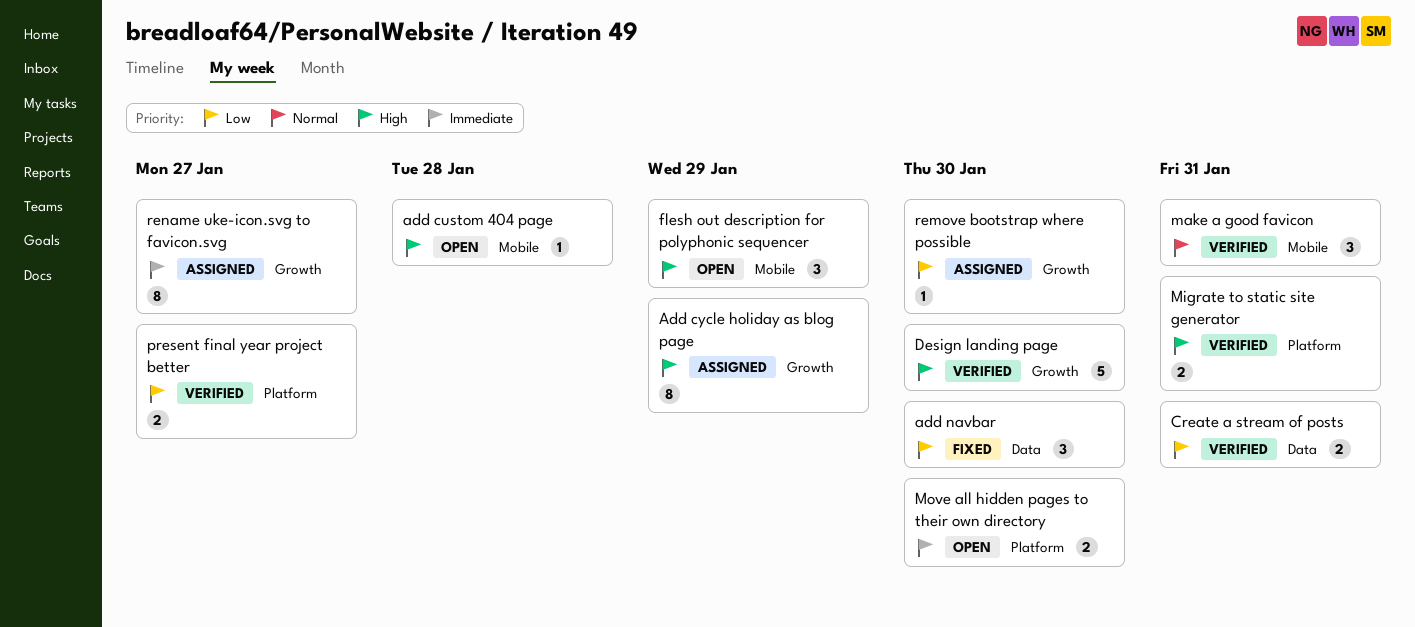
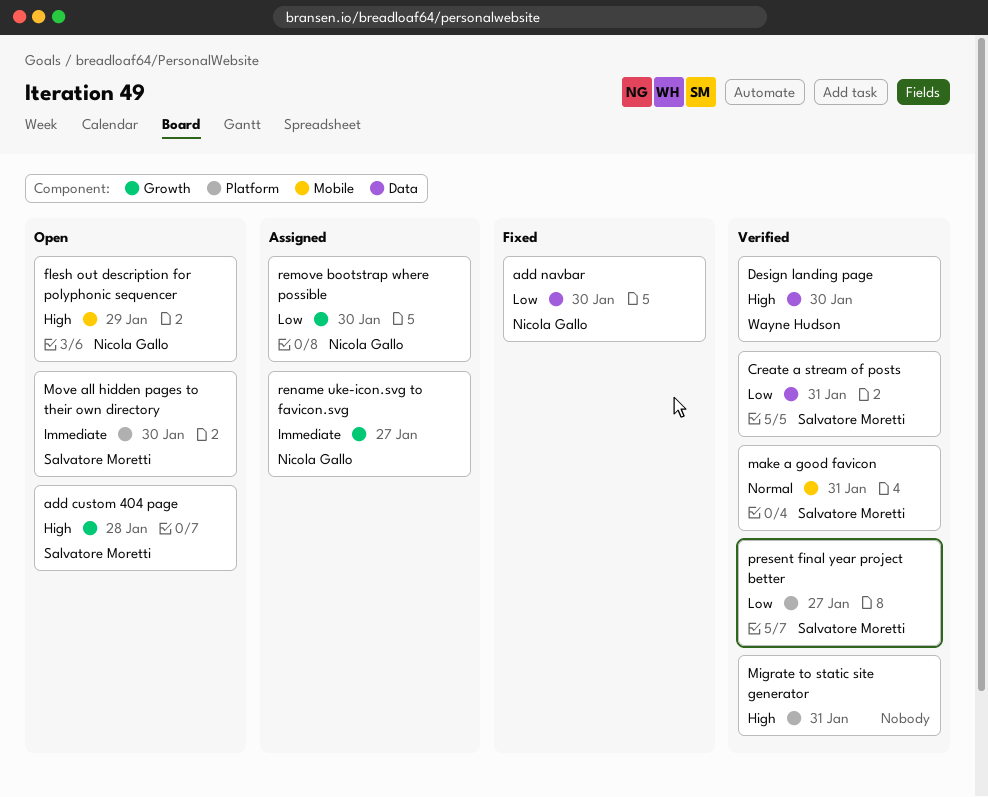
add custom 404 page, label: Mobile -> Growth
Add cycle holiday as blog page: present -> none
Design landing page, label: Growth -> Data

